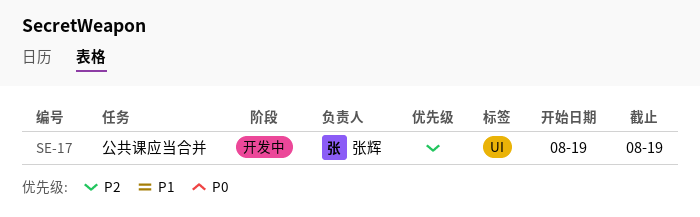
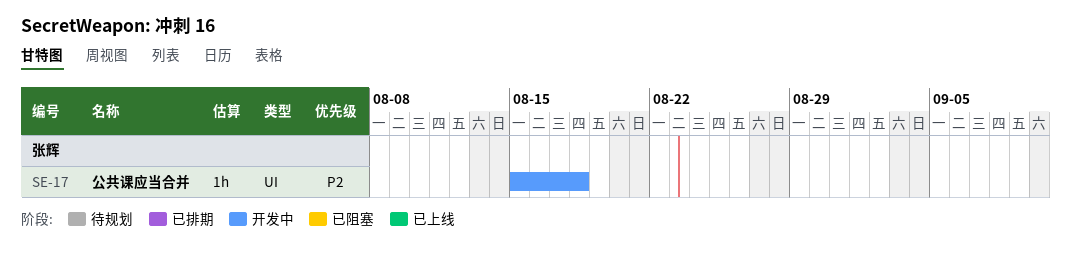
SE-17, start: Aug 19 -> Aug 15
SE-17, due: Aug 19 -> Aug 18

